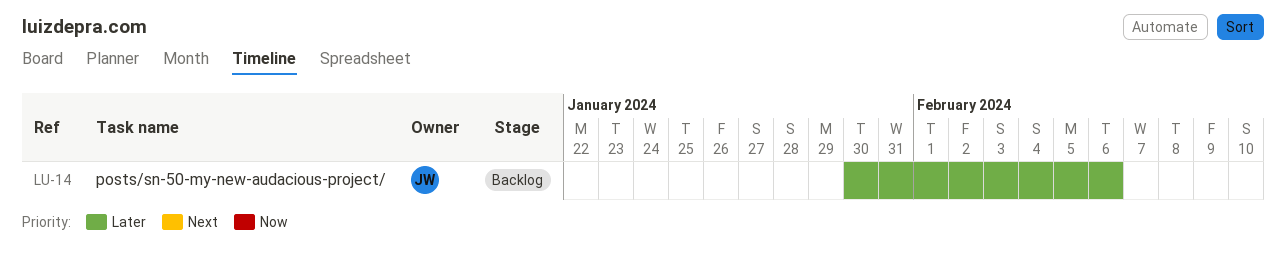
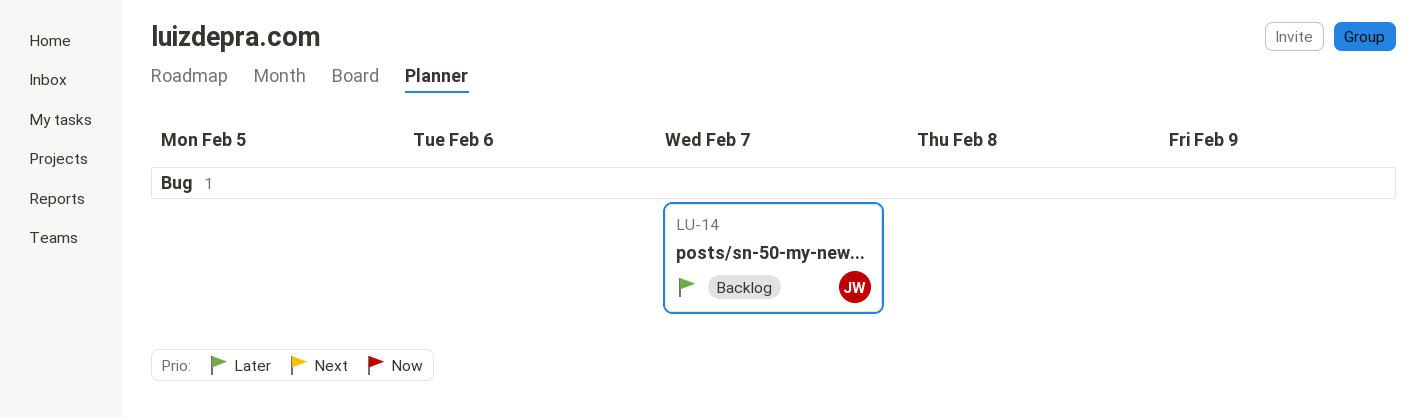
LU-14, due: Feb 6 -> Feb 7

